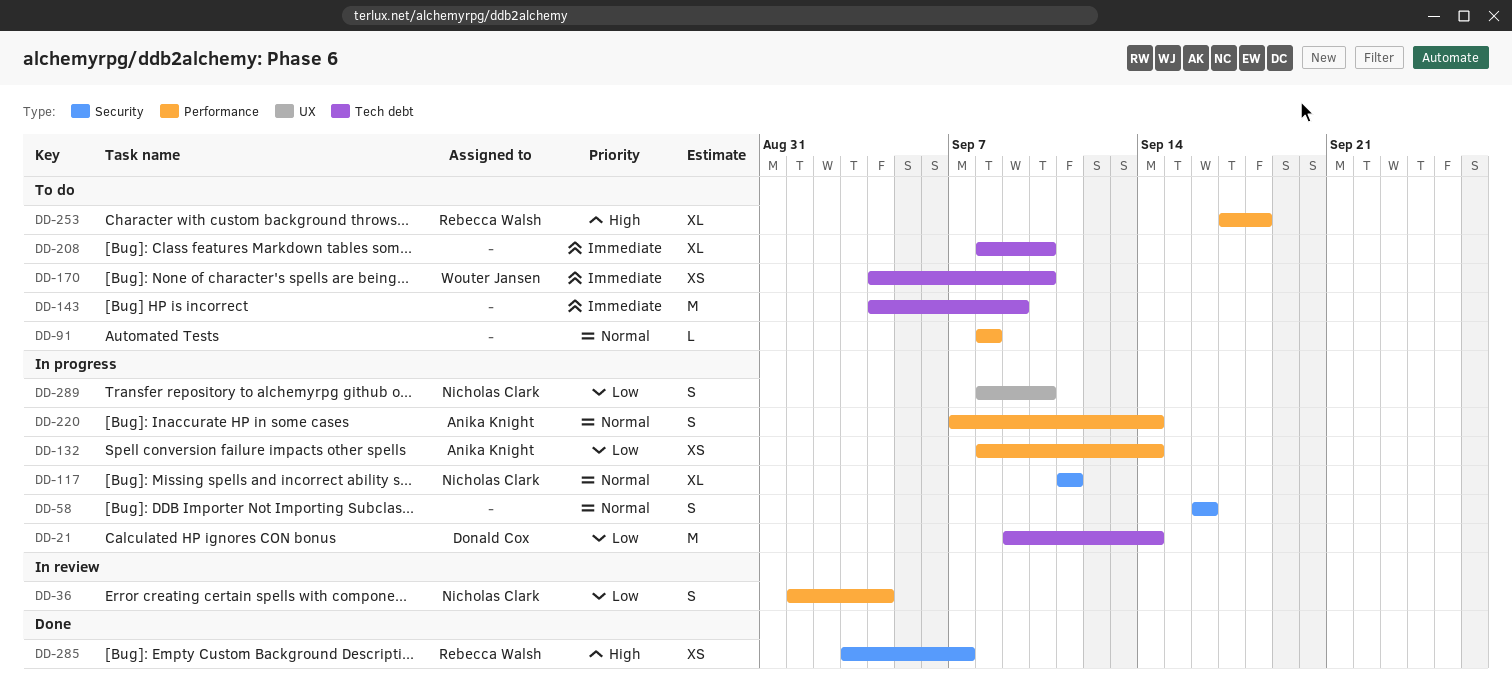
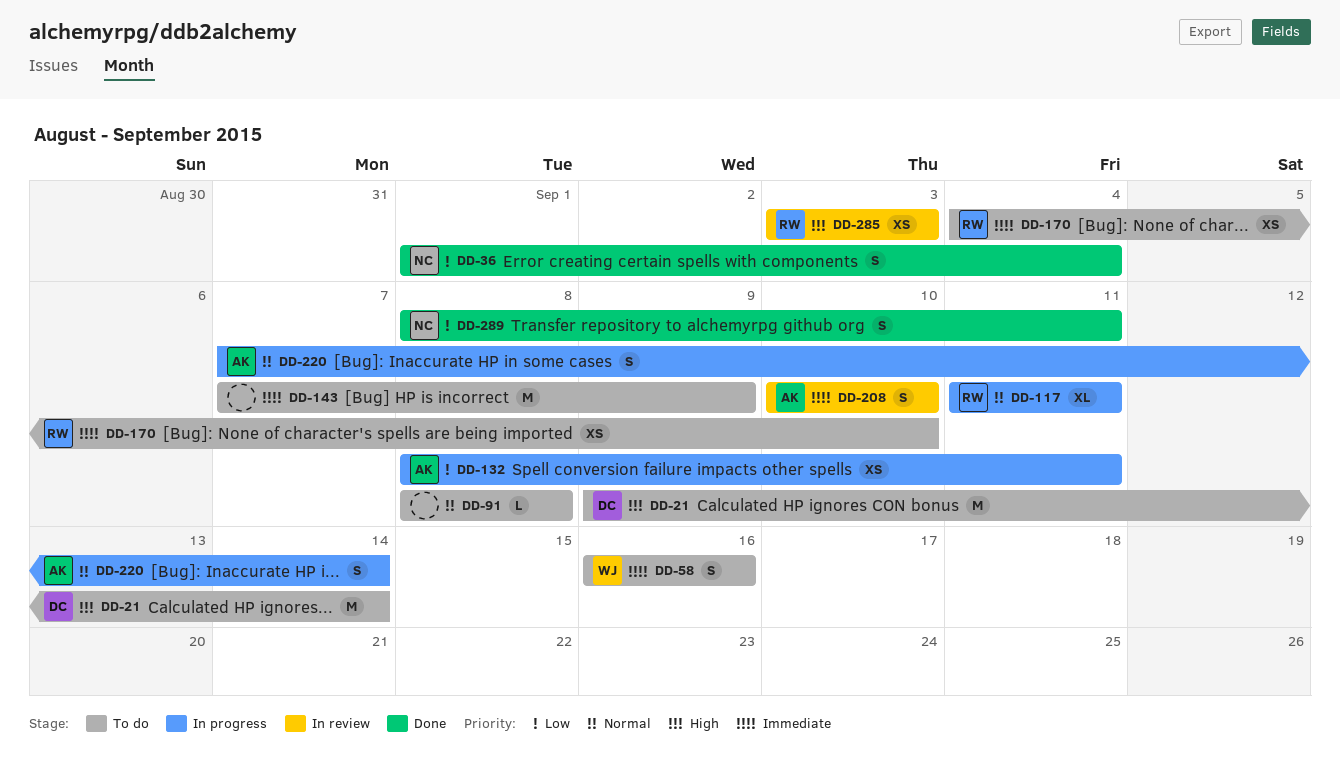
DD-21, status: In progress -> To do
DD-21, priority: Low -> High
DD-36, status: In review -> Done
DD-58, status: In progress -> To do
DD-58, owner: none -> Wouter Jansen
DD-58, priority: Normal -> Immediate
DD-117, owner: Nicholas Clark -> Rebecca Walsh
DD-132, due: Sep 14 -> Sep 11
DD-143, start: Sep 4 -> Sep 7
DD-170, owner: Wouter Jansen -> Rebecca Walsh
DD-208, status: To do -> In review
DD-208, owner: none -> Anika Knight
DD-208, estimate: XL -> S
DD-208, start: Sep 8 -> Sep 10
DD-253: present -> none
DD-285, status: Done -> In review
DD-285, due: Sep 7 -> Sep 3
DD-289, status: In progress -> Done
DD-289, due: Sep 10 -> Sep 11

